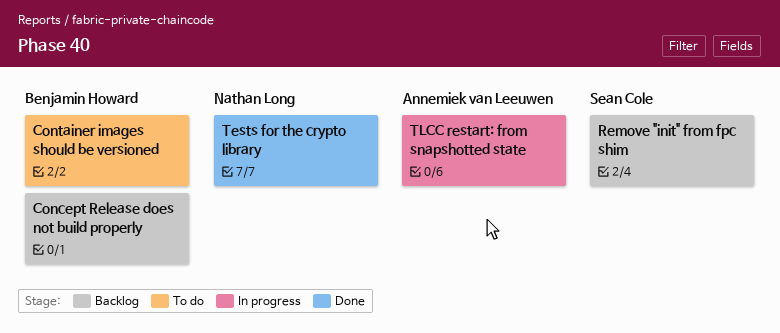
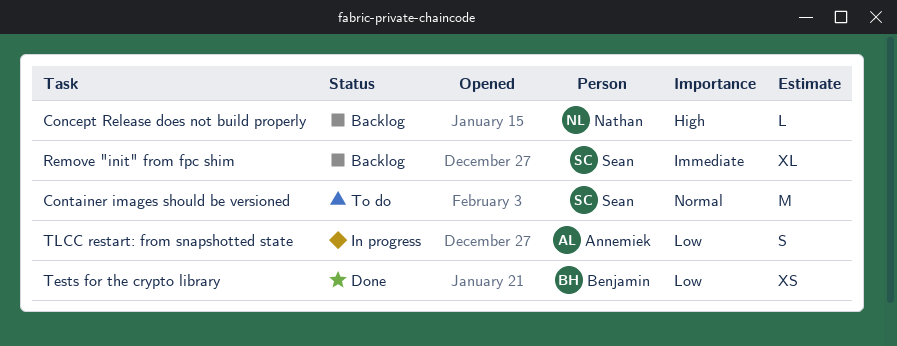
Concept Release does not build properly, owner: Benjamin Howard -> Nathan Long
Container images should be versioned, owner: Benjamin Howard -> Sean Cole
Tests for the crypto library, owner: Nathan Long -> Benjamin Howard

